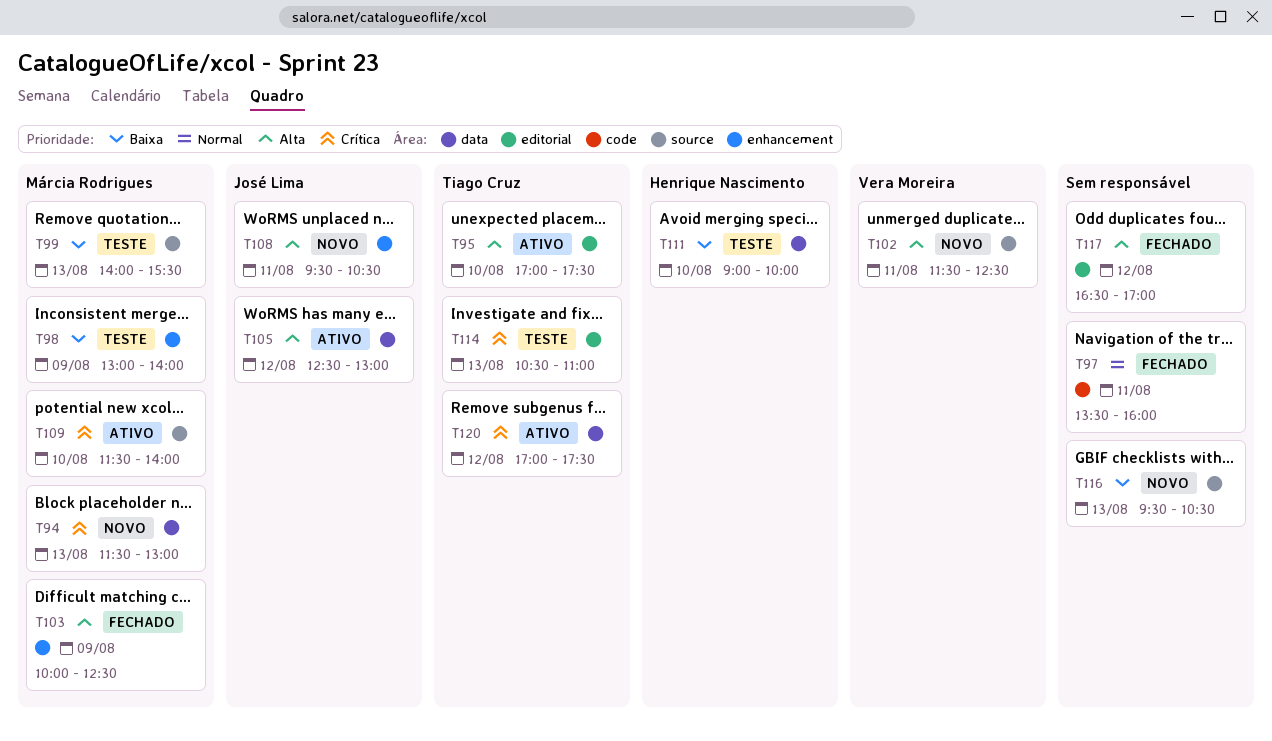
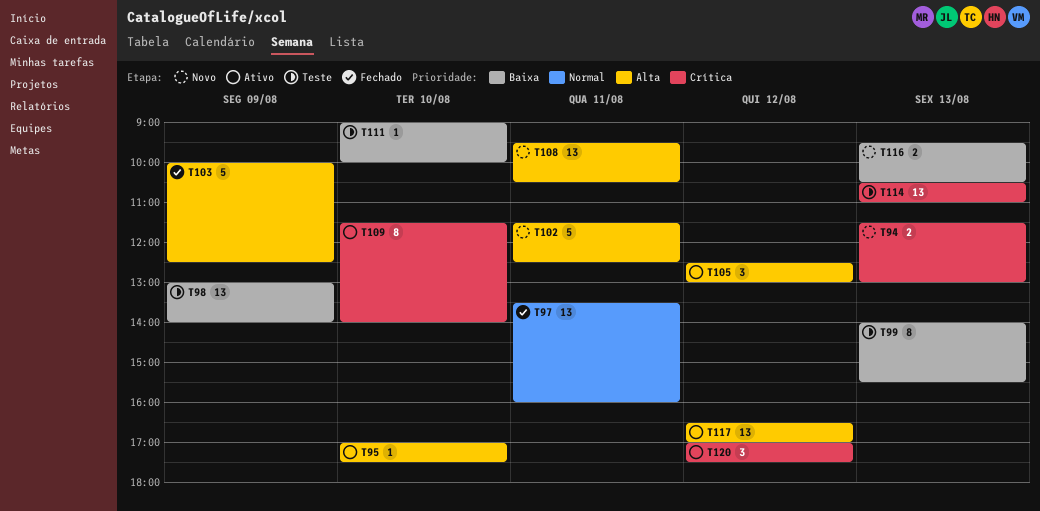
T117, status: Fechado -> Ativo

